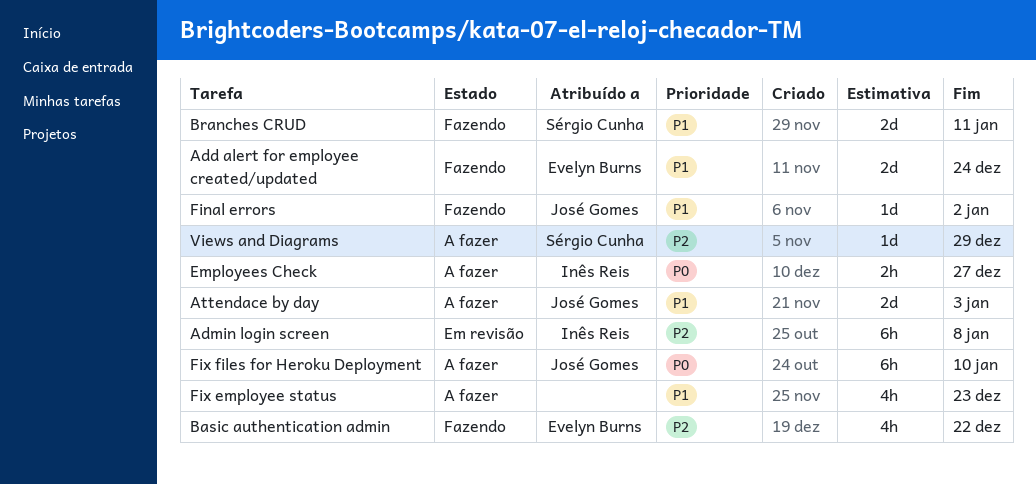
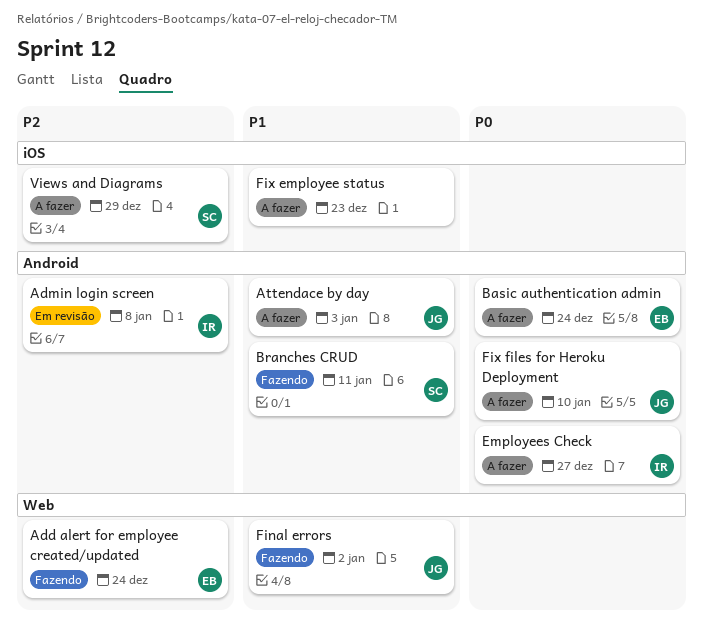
Add alert for employee created/updated, priority: P1 -> P2
Basic authentication admin, status: Fazendo -> A fazer
Basic authentication admin, priority: P2 -> P0
Basic authentication admin, due: Dec 22 -> Dec 24

